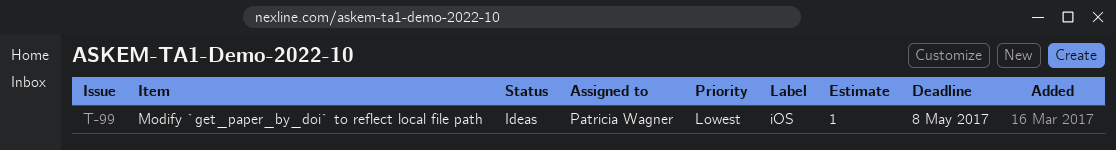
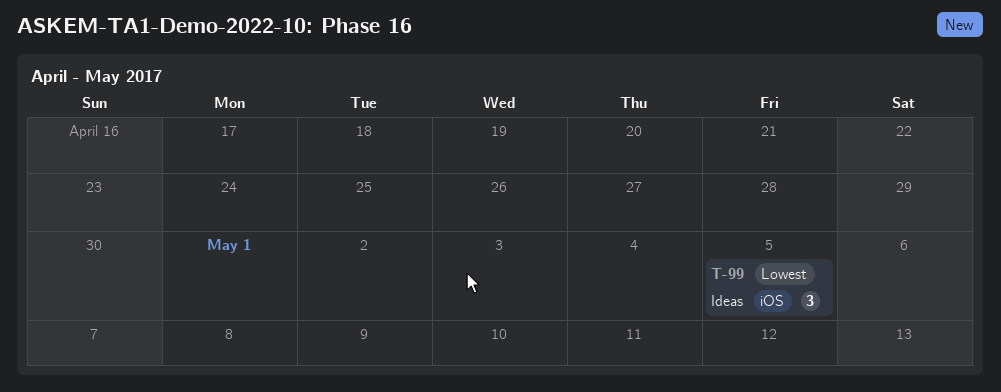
T-99, estimate: 1 -> 3
T-99, due: May 8 -> May 5

